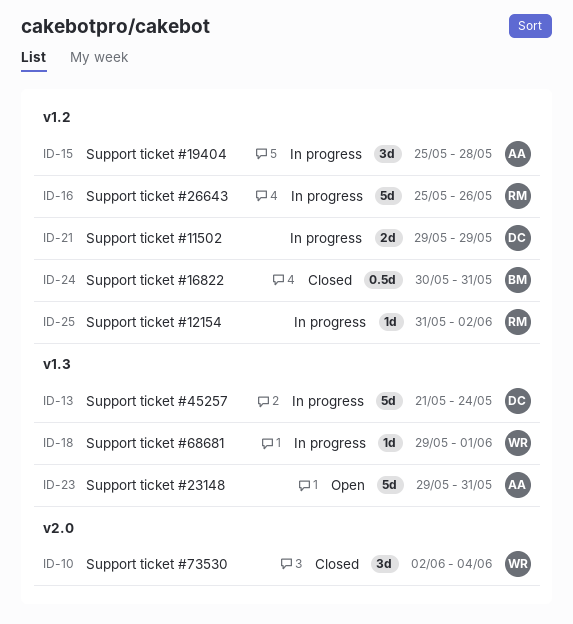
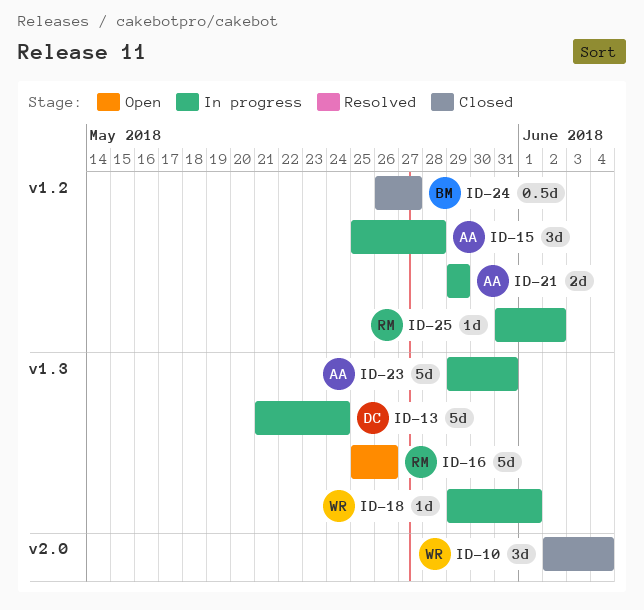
ID-16, status: In progress -> Open
ID-16, label: v1.2 -> v1.3
ID-21, owner: DC -> AA
ID-23, status: Open -> In progress
ID-24, start: May 30 -> May 26
ID-24, due: May 31 -> May 27

